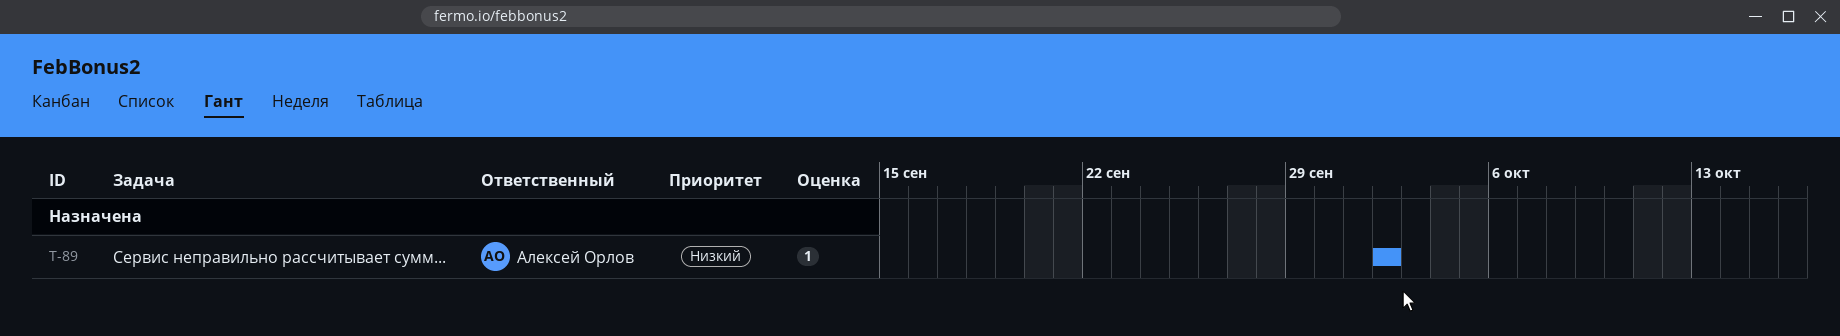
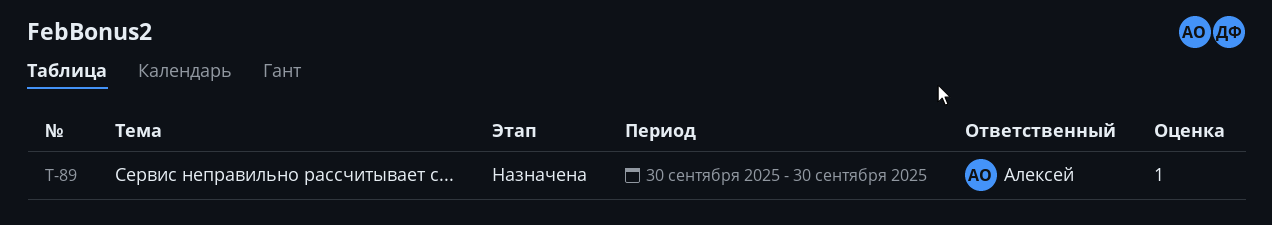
T-89, start: Oct 2 -> Sep 30
T-89, due: Oct 2 -> Sep 30

